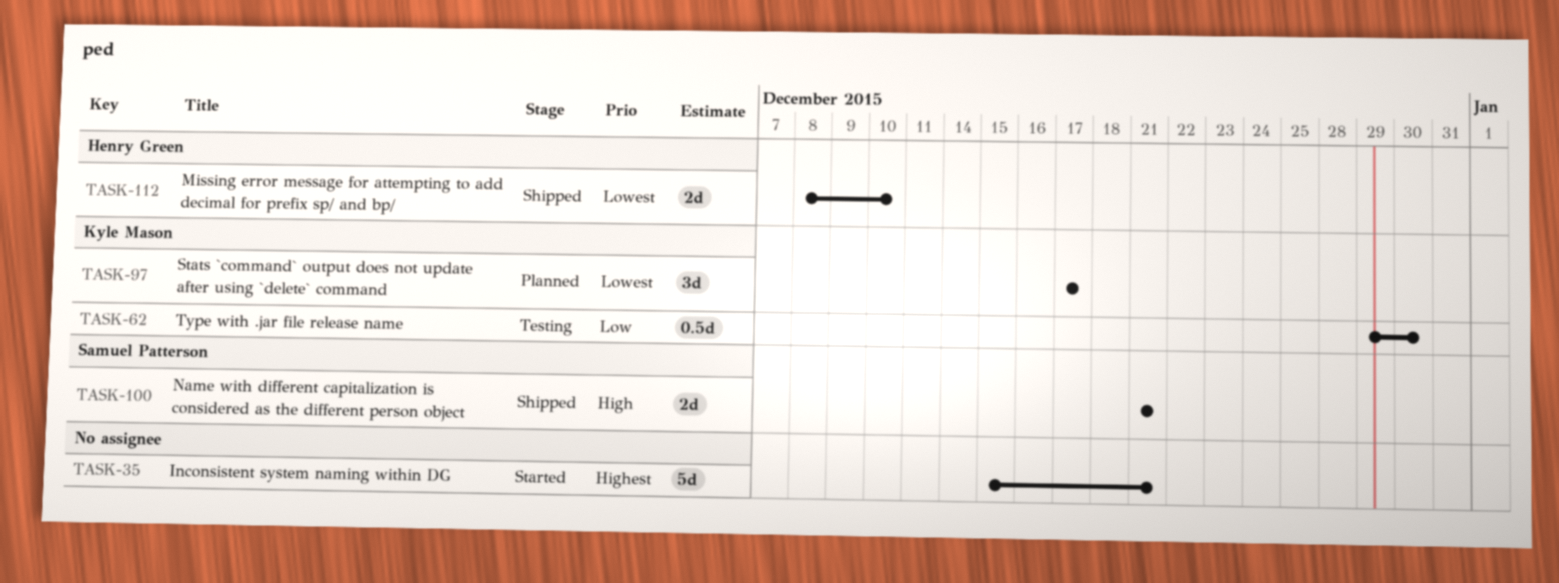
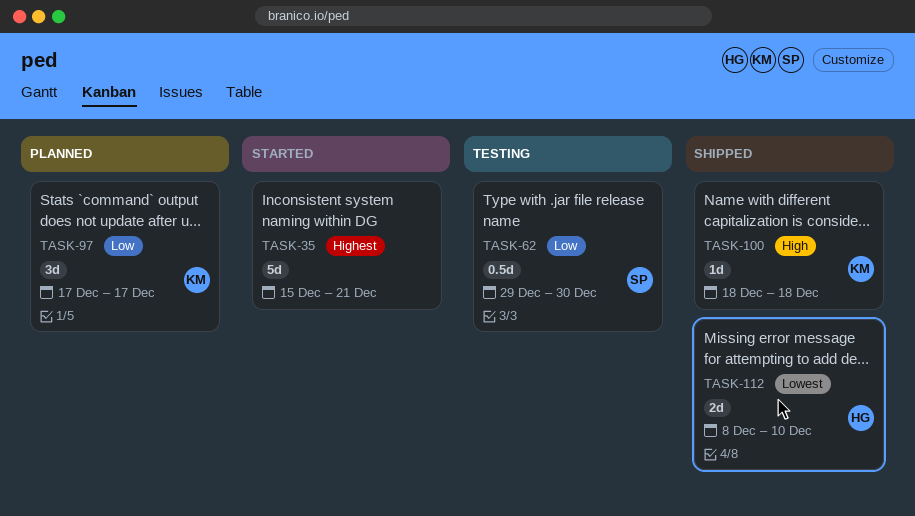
TASK-62, owner: Kyle Mason -> Samuel Patterson
TASK-97, priority: Lowest -> Low
TASK-100, owner: Samuel Patterson -> Kyle Mason
TASK-100, estimate: 2d -> 1d
TASK-100, start: Dec 21 -> Dec 18
TASK-100, due: Dec 21 -> Dec 18

